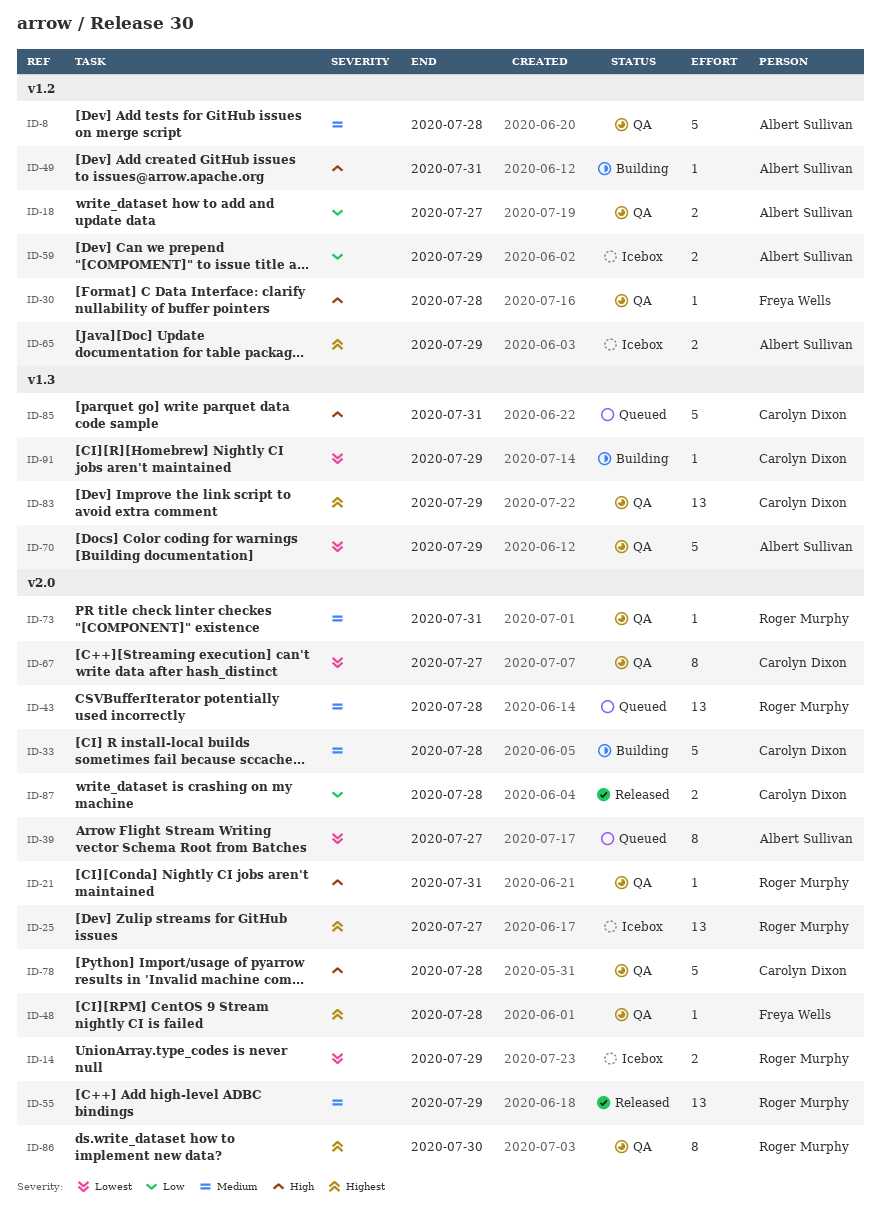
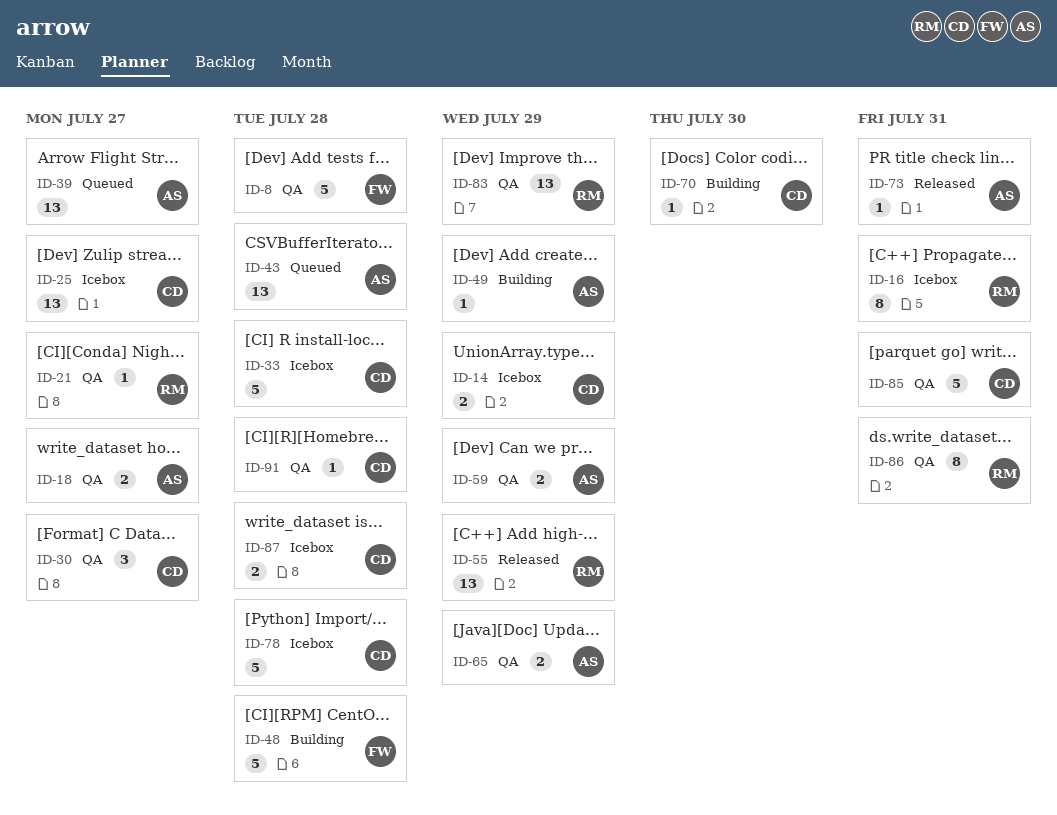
ID-8, owner: Albert Sullivan -> Freya Wells
ID-14, owner: Roger Murphy -> Carolyn Dixon
ID-16: none -> present
ID-21, due: Jul 31 -> Jul 27
ID-25, owner: Roger Murphy -> Carolyn Dixon
ID-30, owner: Freya Wells -> Carolyn Dixon
ID-30, estimate: 1 -> 3
ID-30, due: Jul 28 -> Jul 27
ID-33, status: Building -> Icebox
ID-39, estimate: 8 -> 13
ID-43, owner: Roger Murphy -> Albert Sullivan
ID-48, status: QA -> Building
ID-48, estimate: 1 -> 5
ID-49, due: Jul 31 -> Jul 29
ID-59, status: Icebox -> QA
ID-65, status: Icebox -> QA
ID-67: present -> none
ID-70, status: QA -> Building
ID-70, owner: Albert Sullivan -> Carolyn Dixon
ID-70, estimate: 5 -> 1
ID-70, due: Jul 29 -> Jul 30
ID-73, status: QA -> Released
ID-73, owner: Roger Murphy -> Albert Sullivan
ID-78, status: QA -> Icebox
ID-83, owner: Carolyn Dixon -> Roger Murphy
ID-85, status: Queued -> QA
ID-86, due: Jul 30 -> Jul 31
ID-87, status: Released -> Icebox
ID-91, status: Building -> QA
ID-91, due: Jul 29 -> Jul 28

